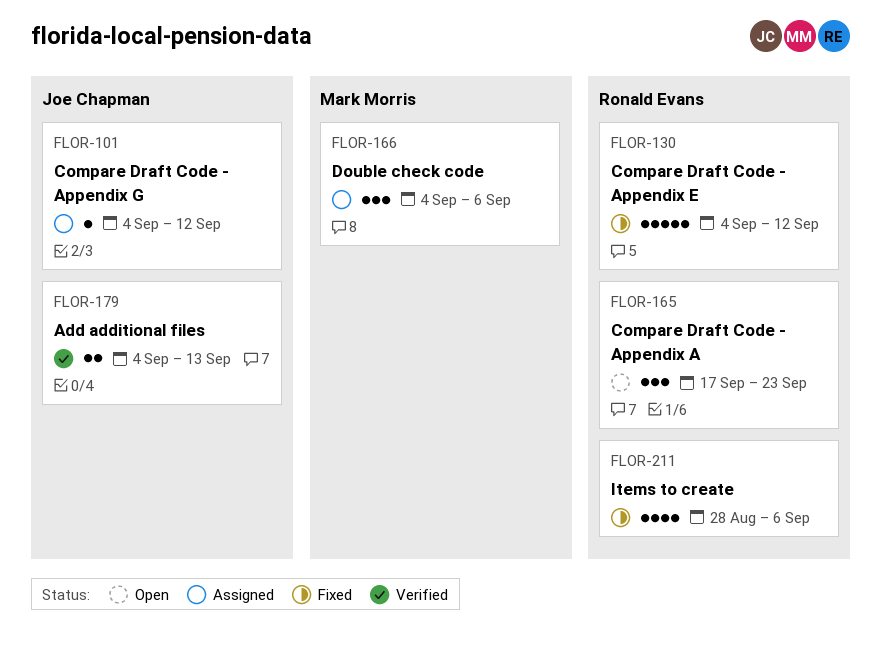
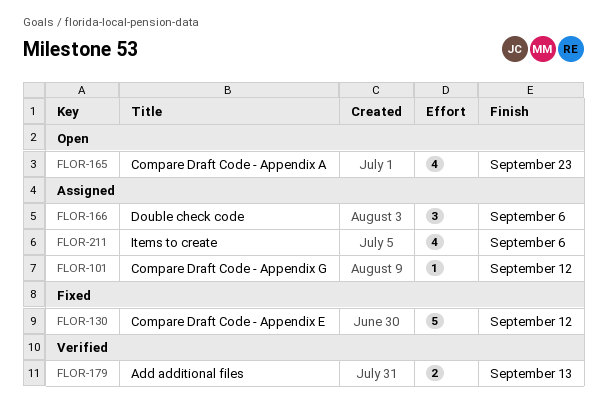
FLOR-165, estimate: 3 -> 4
FLOR-211, status: Fixed -> Assigned

